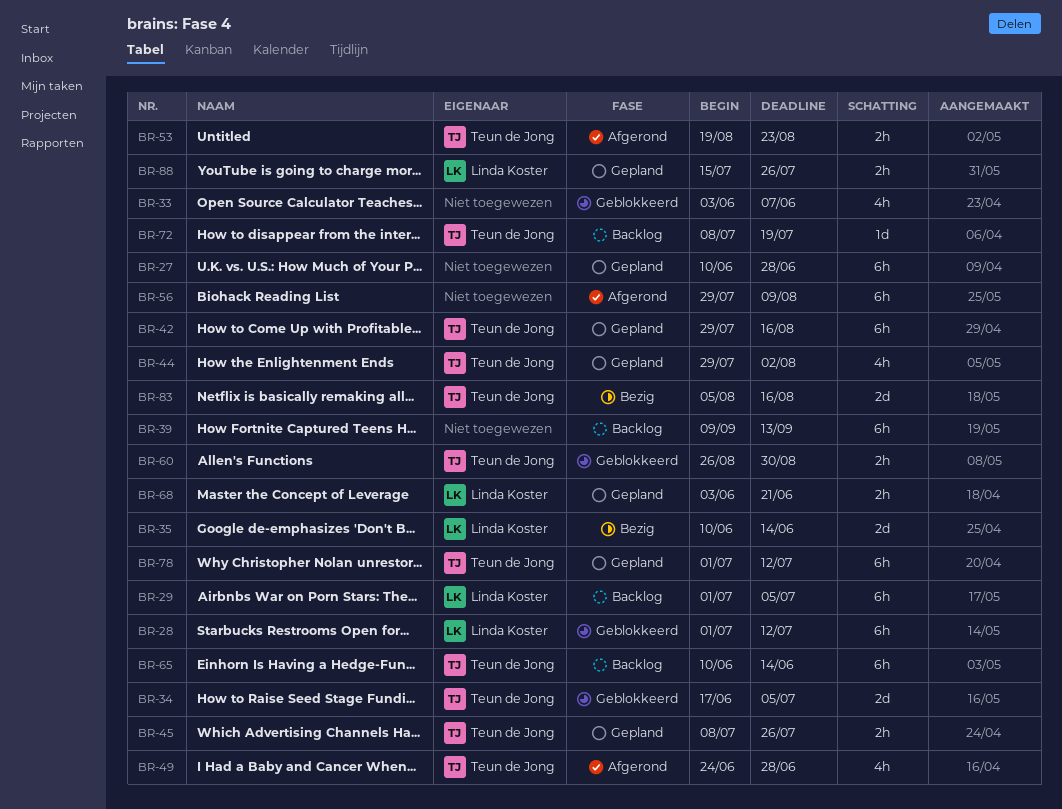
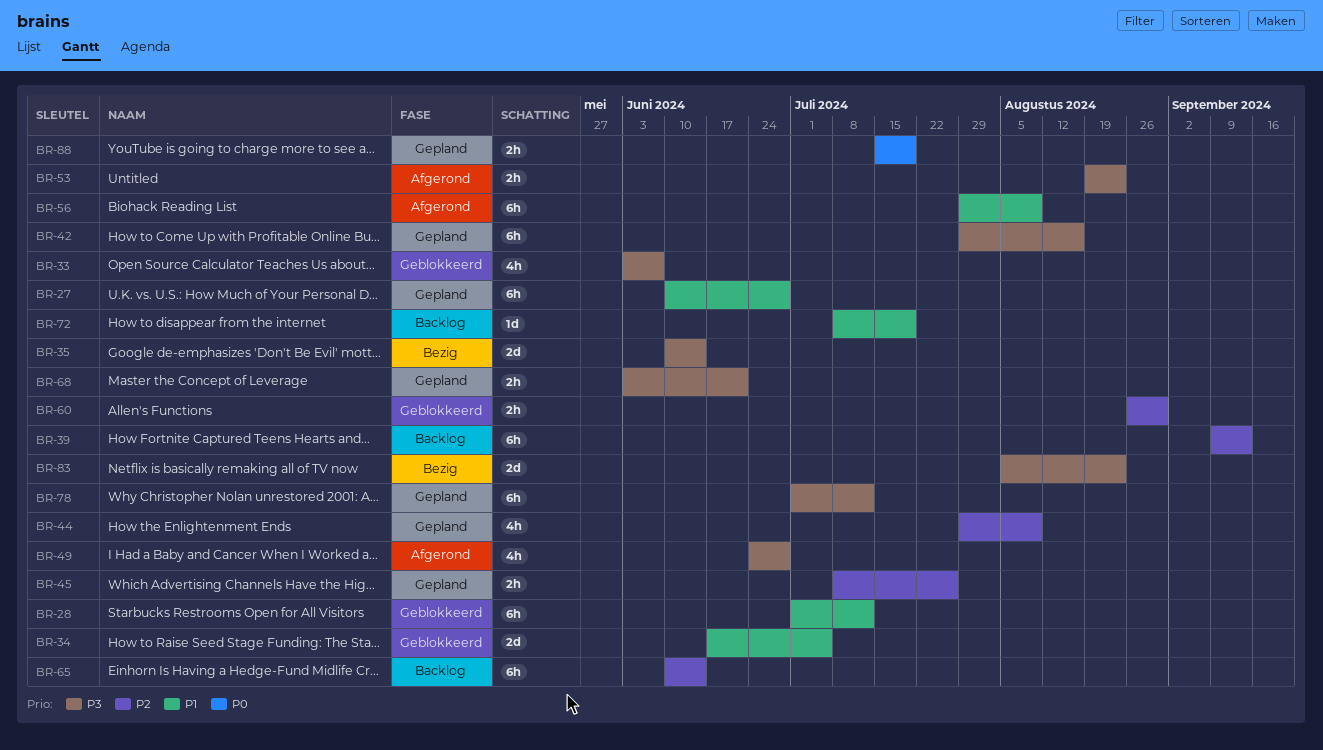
BR-29: present -> none
BR-44, due: Aug 2 -> Aug 9
BR-83, due: Aug 16 -> Aug 23
BR-88, due: Jul 26 -> Jul 19

